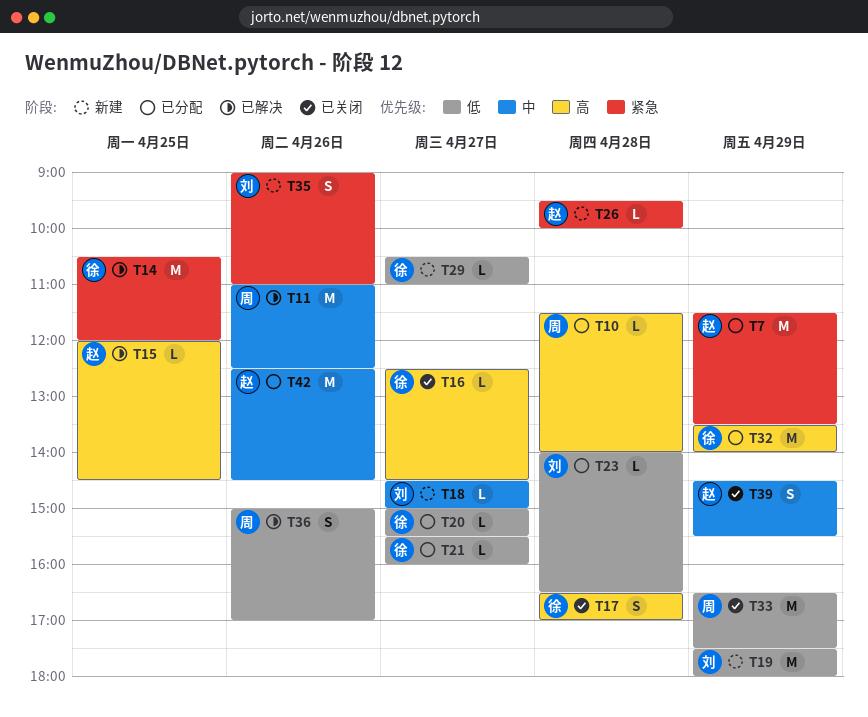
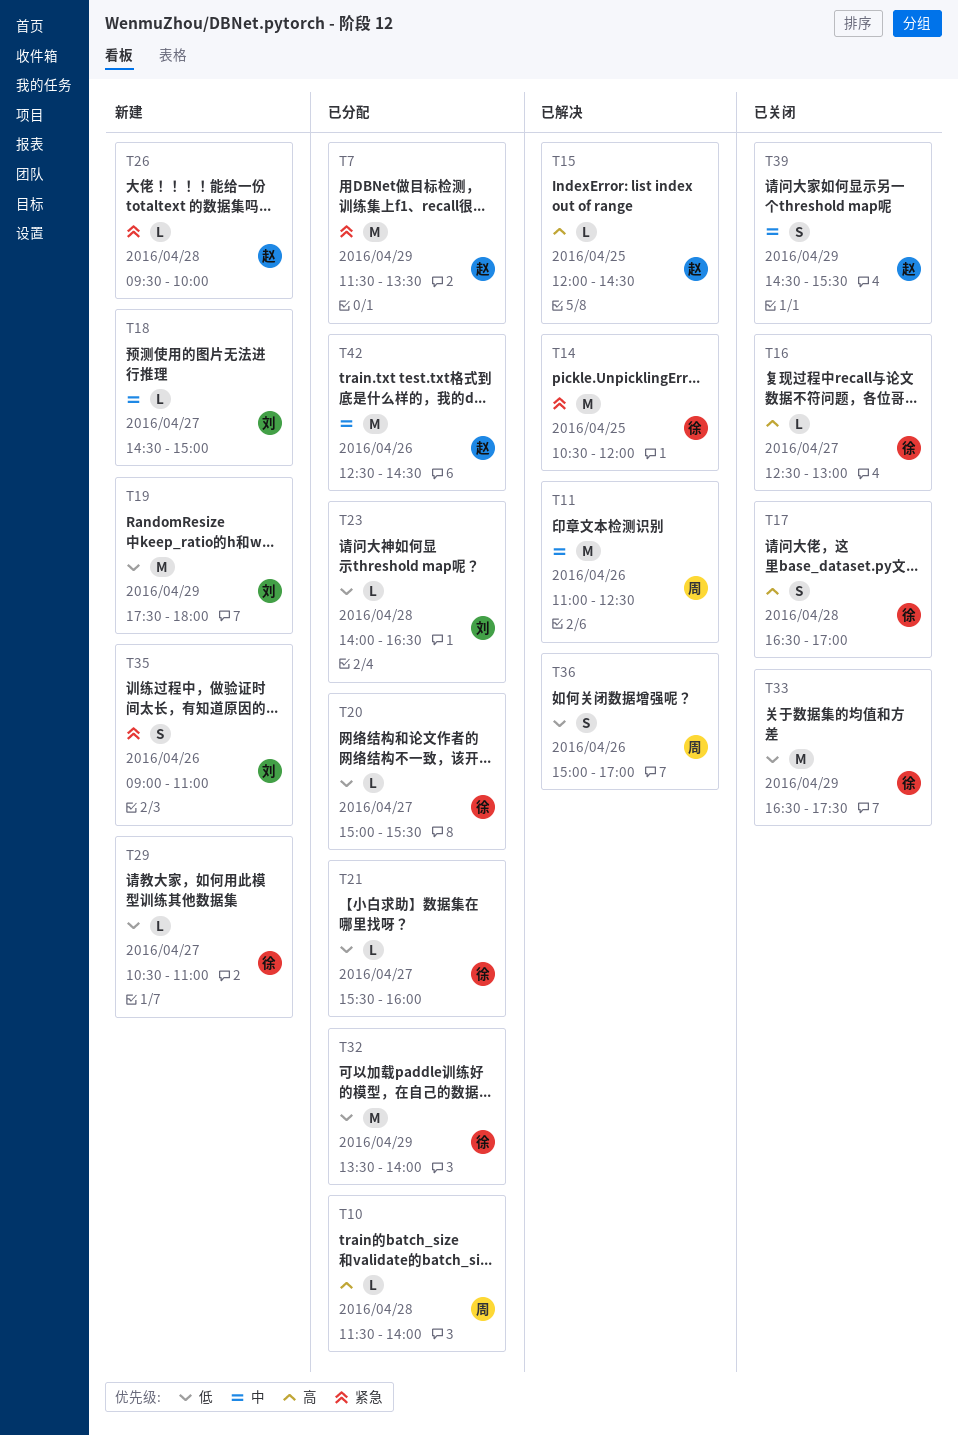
T16, ends: 14:30 -> 13:00
T32, priority: 高 -> 低
T33, owner: 周 -> 徐

